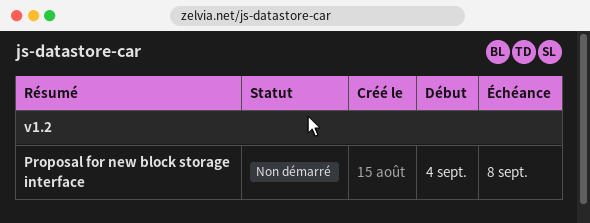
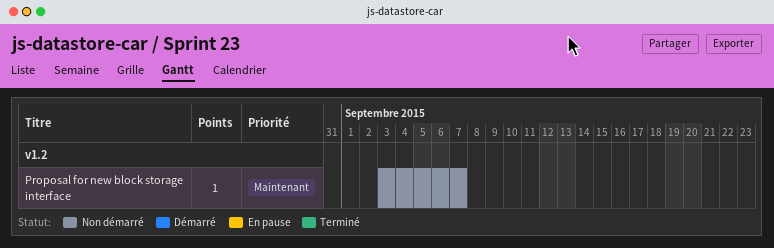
Proposal for new block storage interface, start: Sep 4 -> Sep 3
Proposal for new block storage interface, due: Sep 8 -> Sep 7

